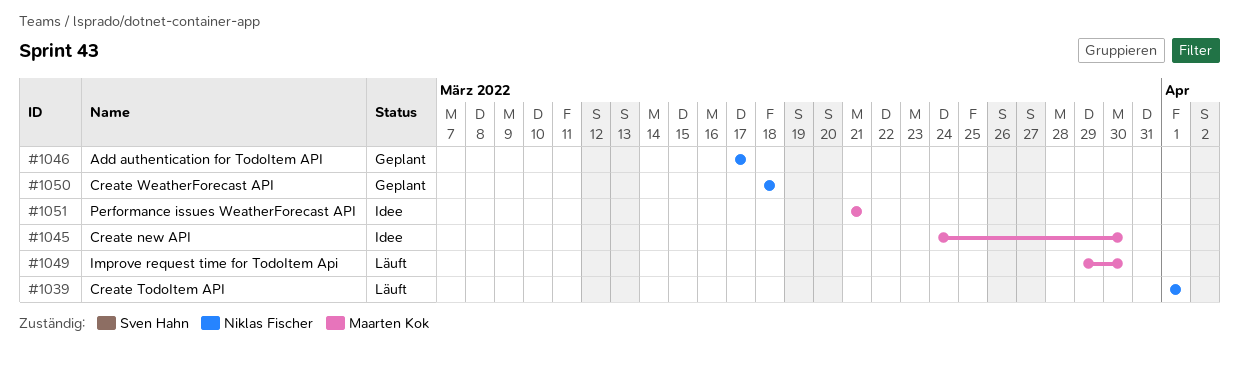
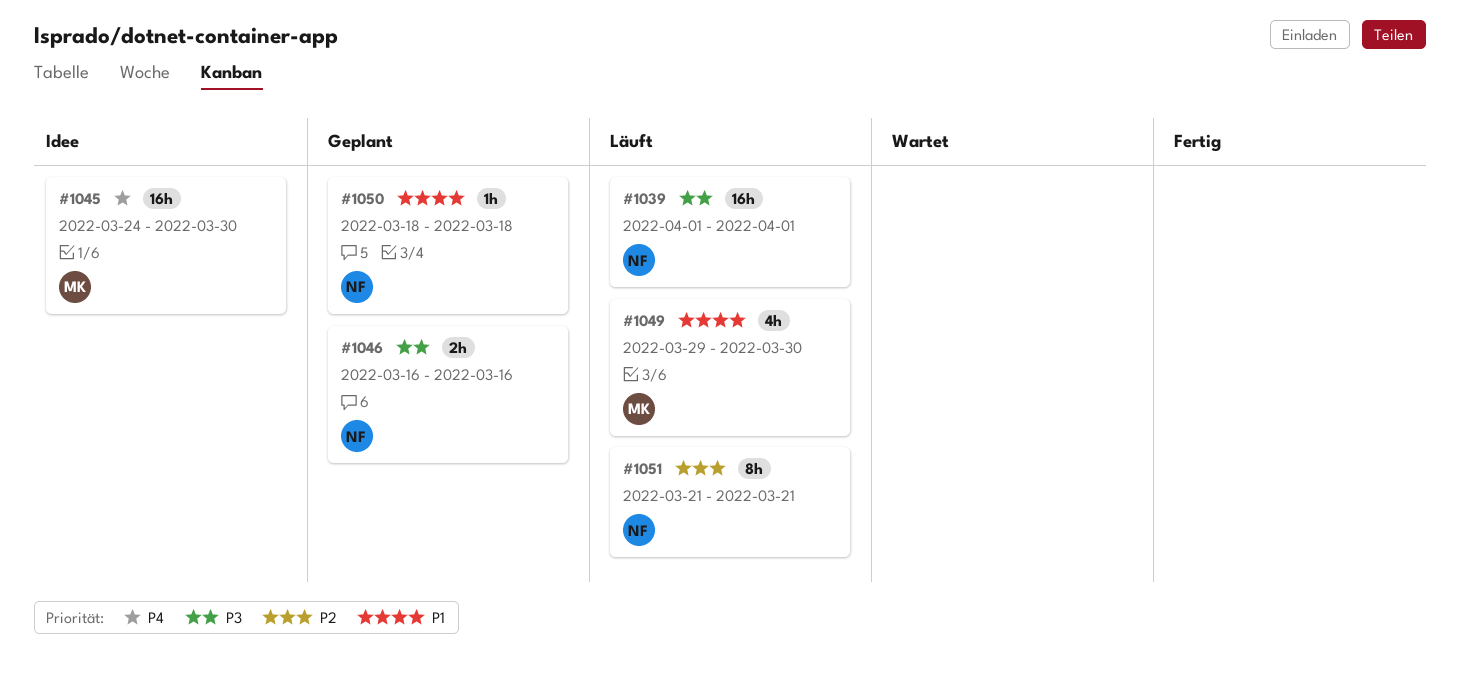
#1046, start: Mar 17 -> Mar 16
#1046, due: Mar 17 -> Mar 16
#1051, status: Idee -> Läuft
#1051, owner: Maarten Kok -> Niklas Fischer

